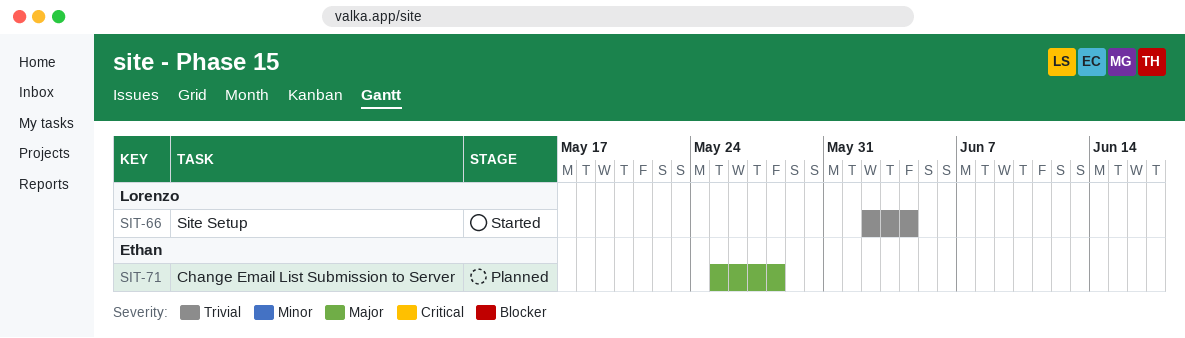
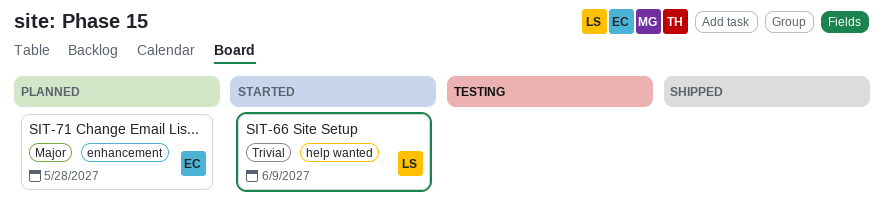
SIT-66, due: Jun 4 -> Jun 9

